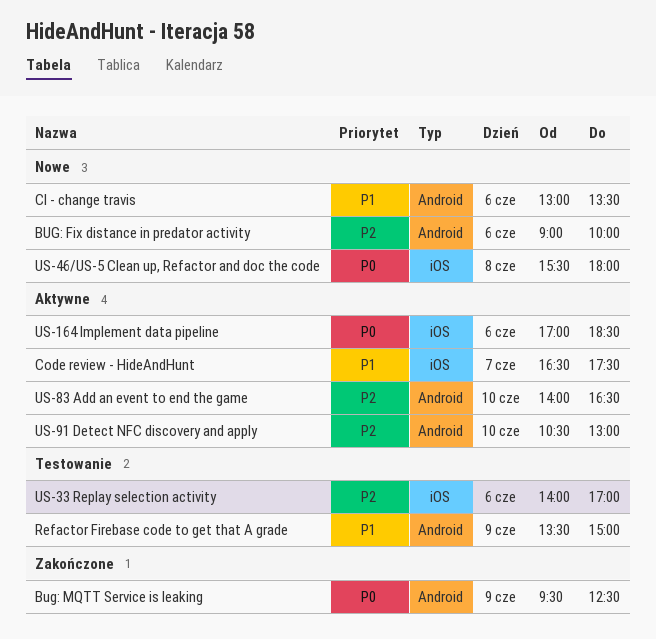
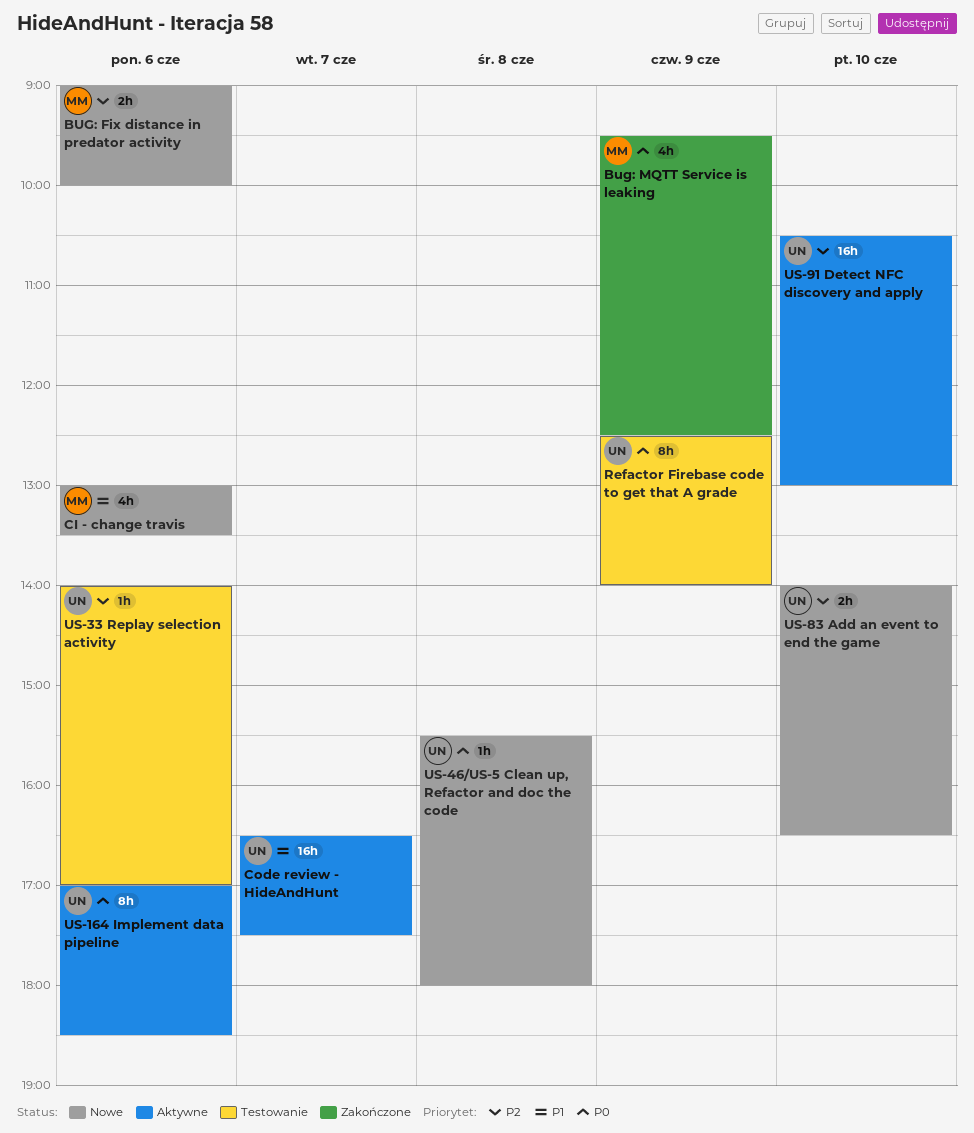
Refactor Firebase code to get that A grade, priority: P1 -> P0
Refactor Firebase code to get that A grade, begins: 13:30 -> 12:30
Refactor Firebase code to get that A grade, ends: 15:00 -> 14:00
US-83 Add an event to end the game, status: Aktywne -> Nowe

